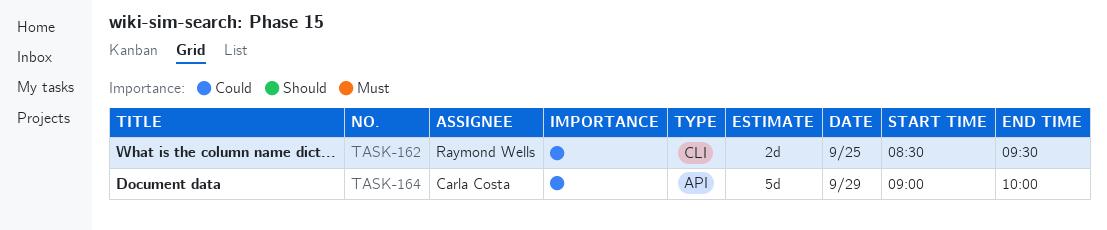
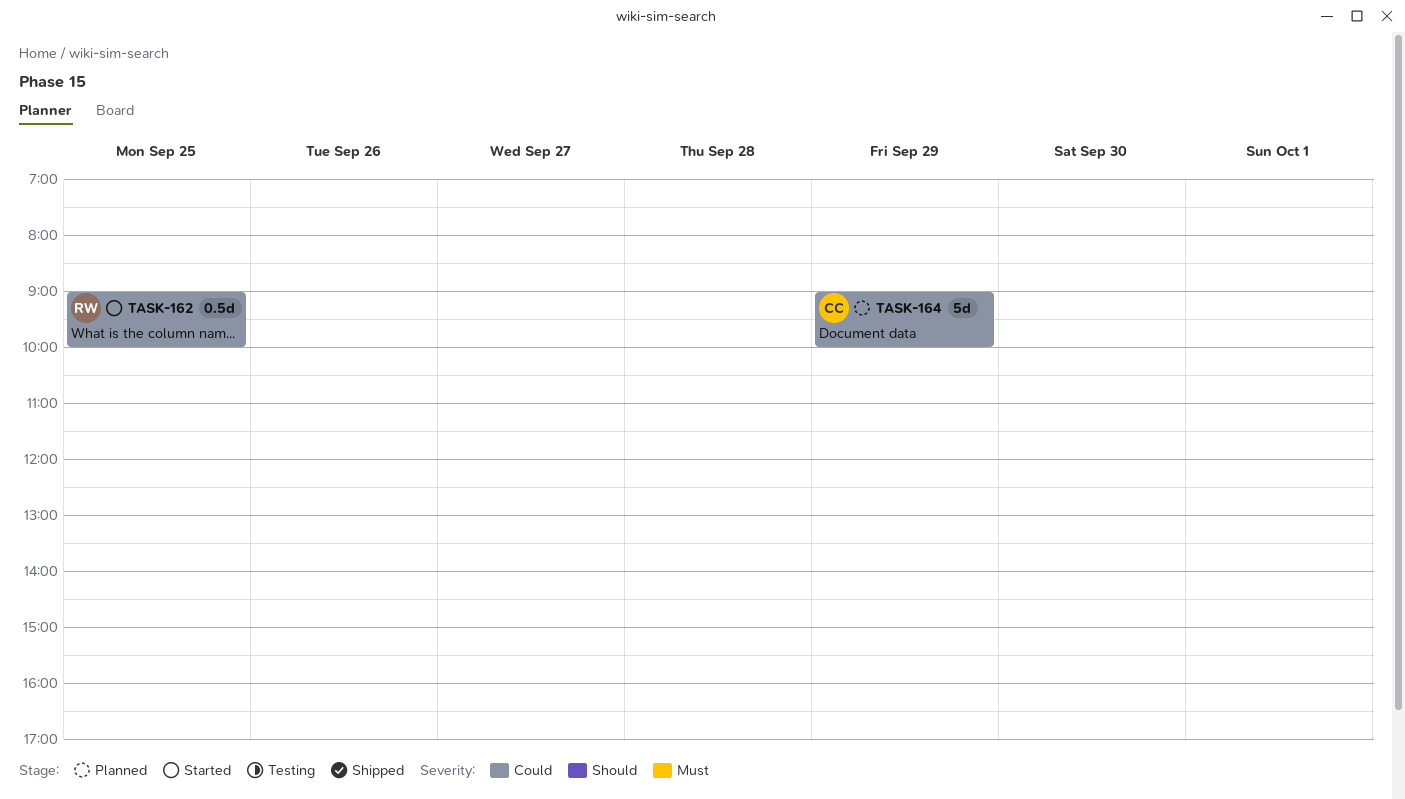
TASK-162, estimate: 2d -> 0.5d
TASK-162, begins: 08:30 -> 09:00
TASK-162, ends: 09:30 -> 10:00

